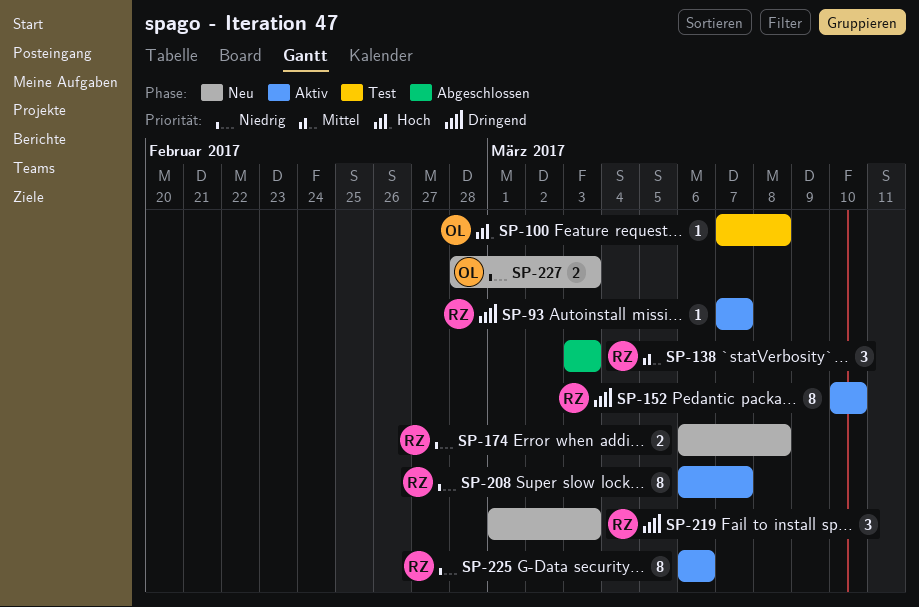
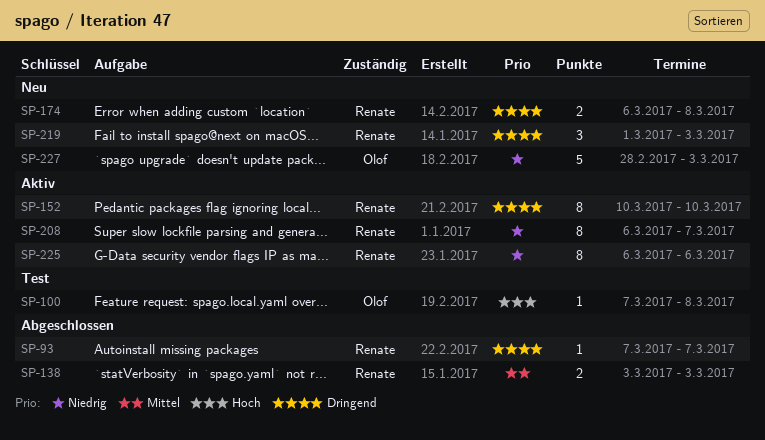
SP-93, status: Aktiv -> Abgeschlossen
SP-138, estimate: 3 -> 2
SP-174, priority: Niedrig -> Dringend
SP-227, estimate: 2 -> 5

